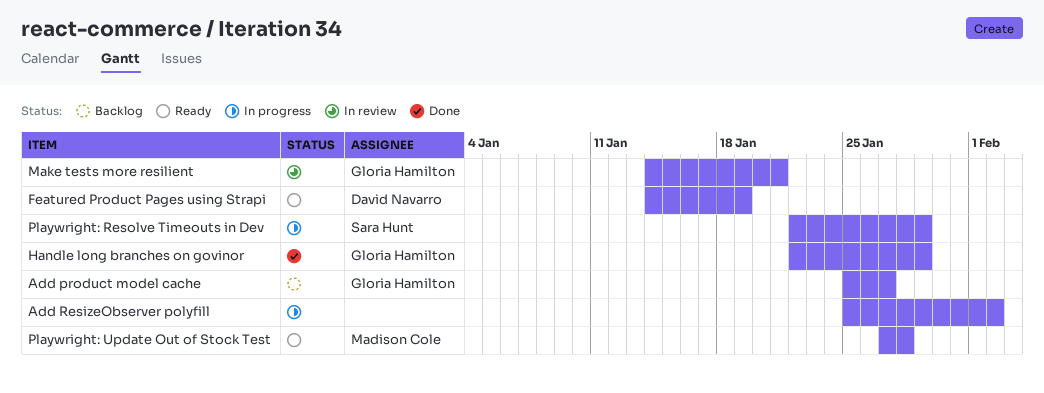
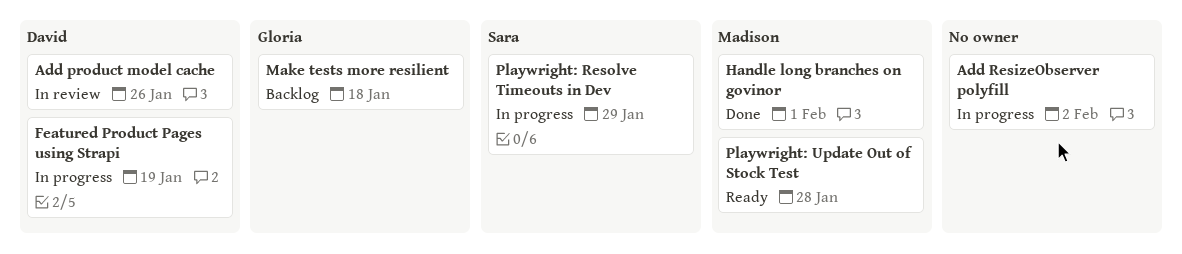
Add product model cache, status: Backlog -> In review
Add product model cache, owner: Gloria Hamilton -> David Navarro
Add product model cache, due: Jan 27 -> Jan 26
Featured Product Pages using Strapi, status: Ready -> In progress
Handle long branches on govinor, owner: Gloria Hamilton -> Madison Cole
Handle long branches on govinor, due: Jan 29 -> Feb 1
Make tests more resilient, status: In review -> Backlog
Make tests more resilient, due: Jan 21 -> Jan 18

